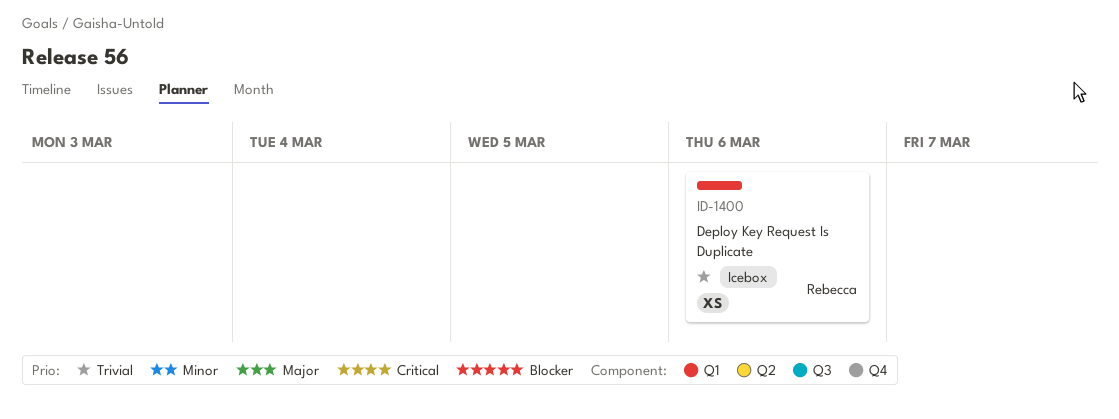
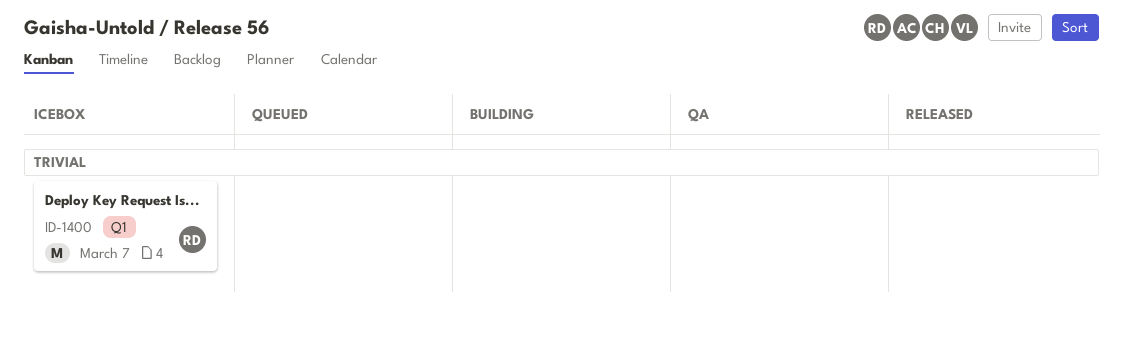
ID-1400, estimate: XS -> M
ID-1400, due: Mar 6 -> Mar 7

